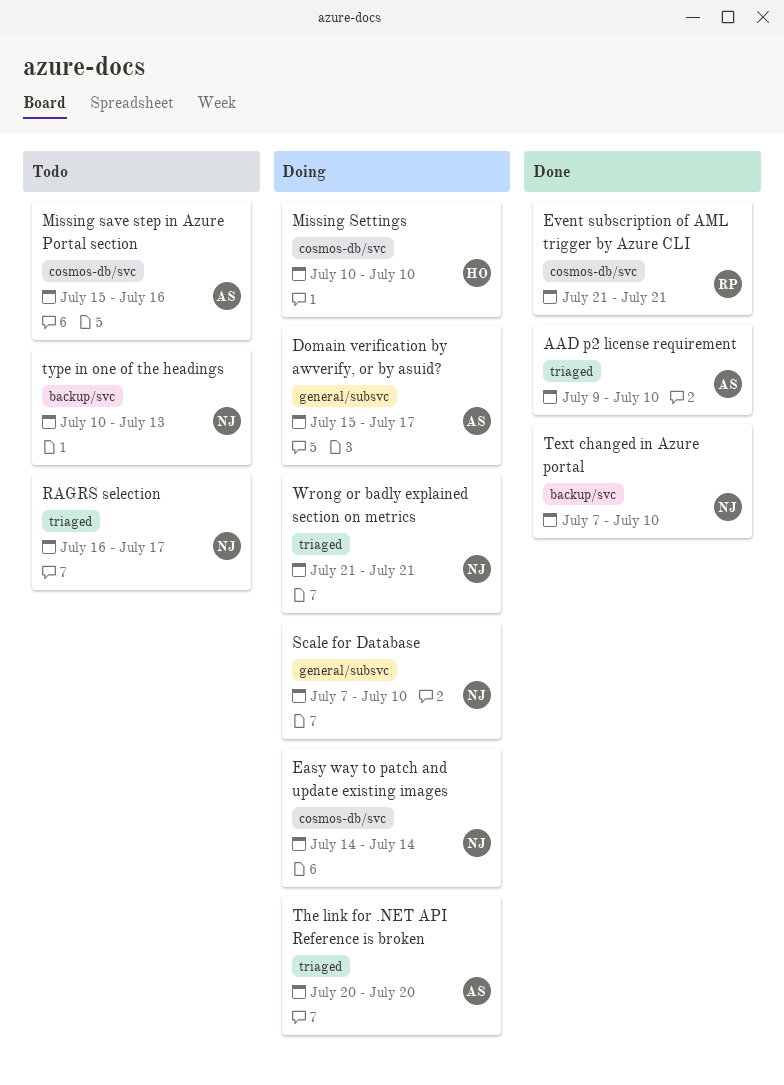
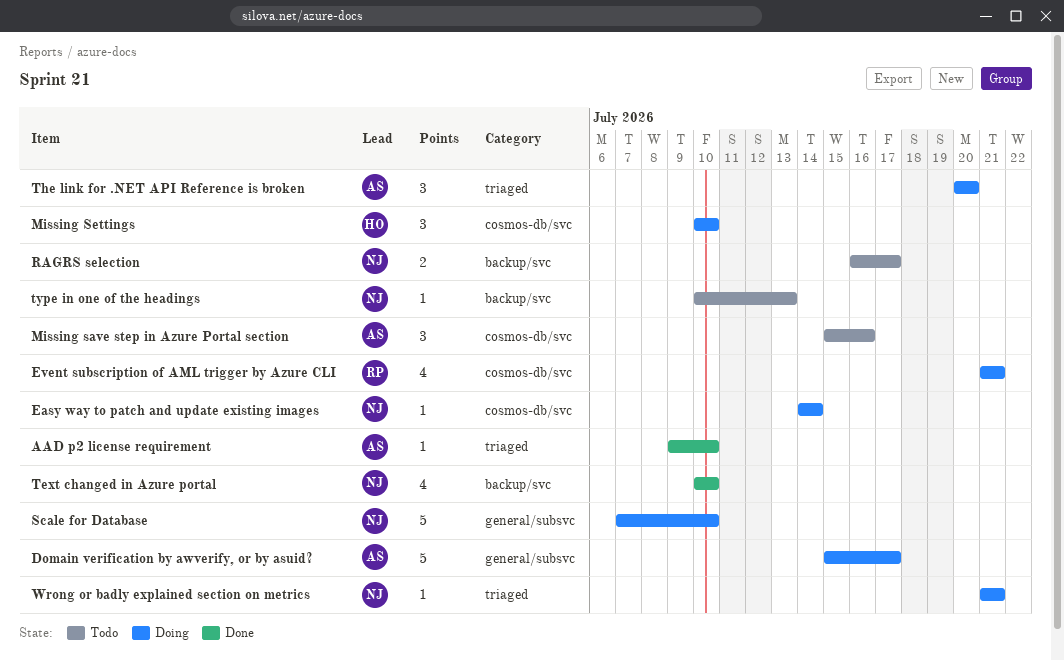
Event subscription of AML trigger by Azure CLI, status: Done -> Doing
RAGRS selection, label: triaged -> backup/svc
Text changed in Azure portal, start: Jul 7 -> Jul 10

